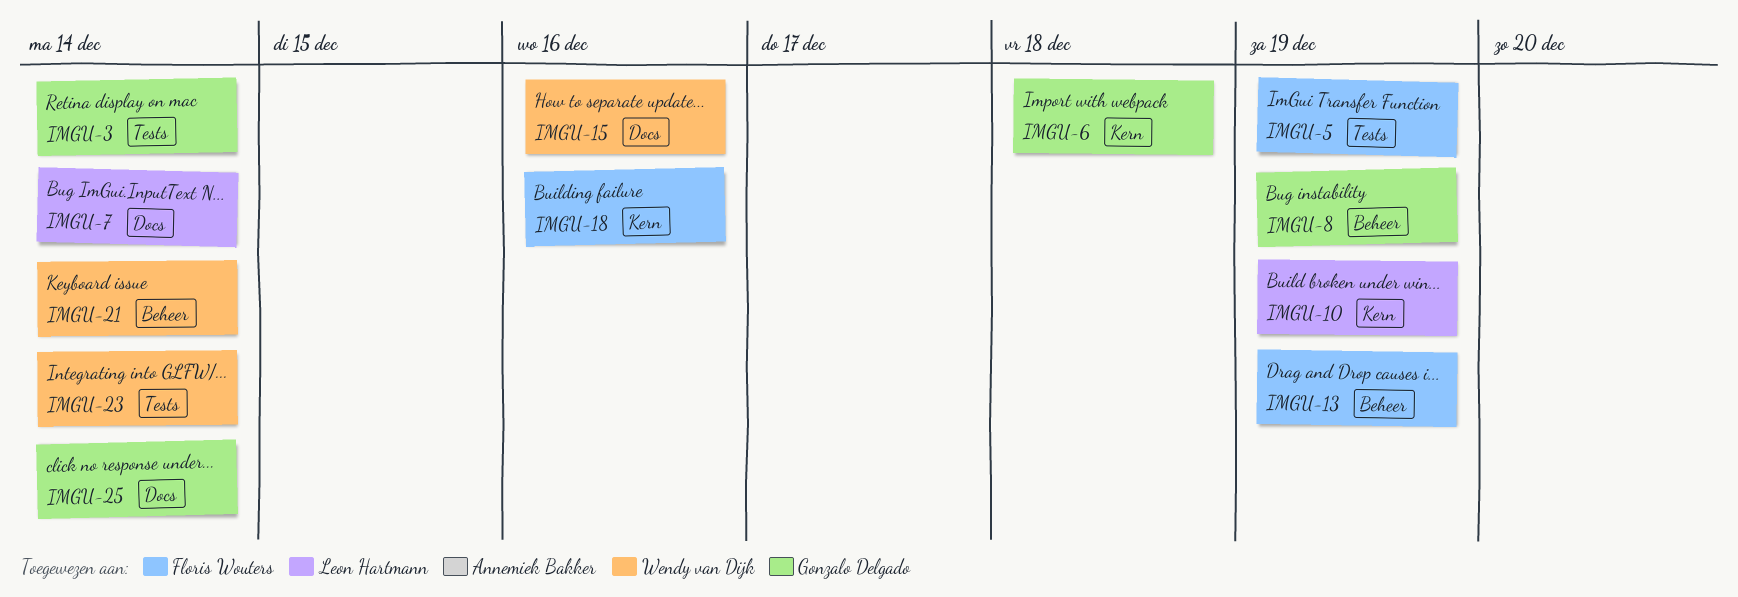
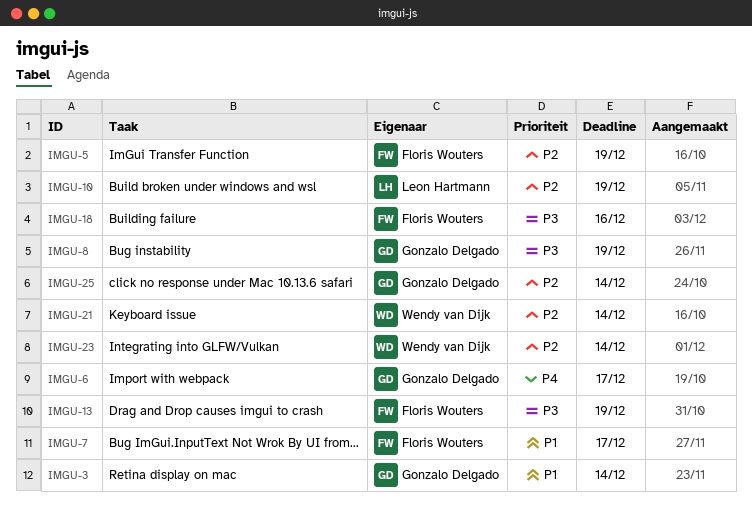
IMGU-6, due: Dec 18 -> Dec 17
IMGU-7, owner: Leon Hartmann -> Floris Wouters
IMGU-7, due: Dec 14 -> Dec 17
IMGU-15: present -> none

